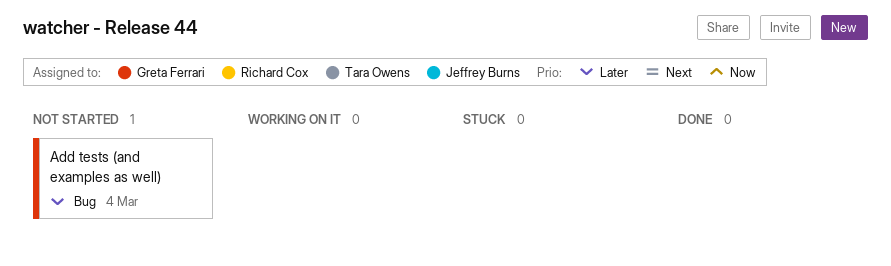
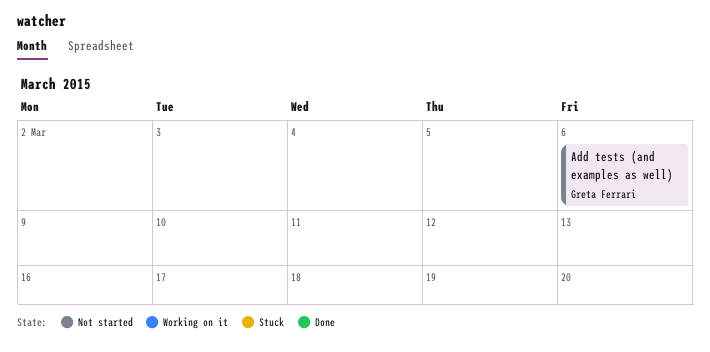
Add tests (and examples as well), due: Mar 4 -> Mar 6

